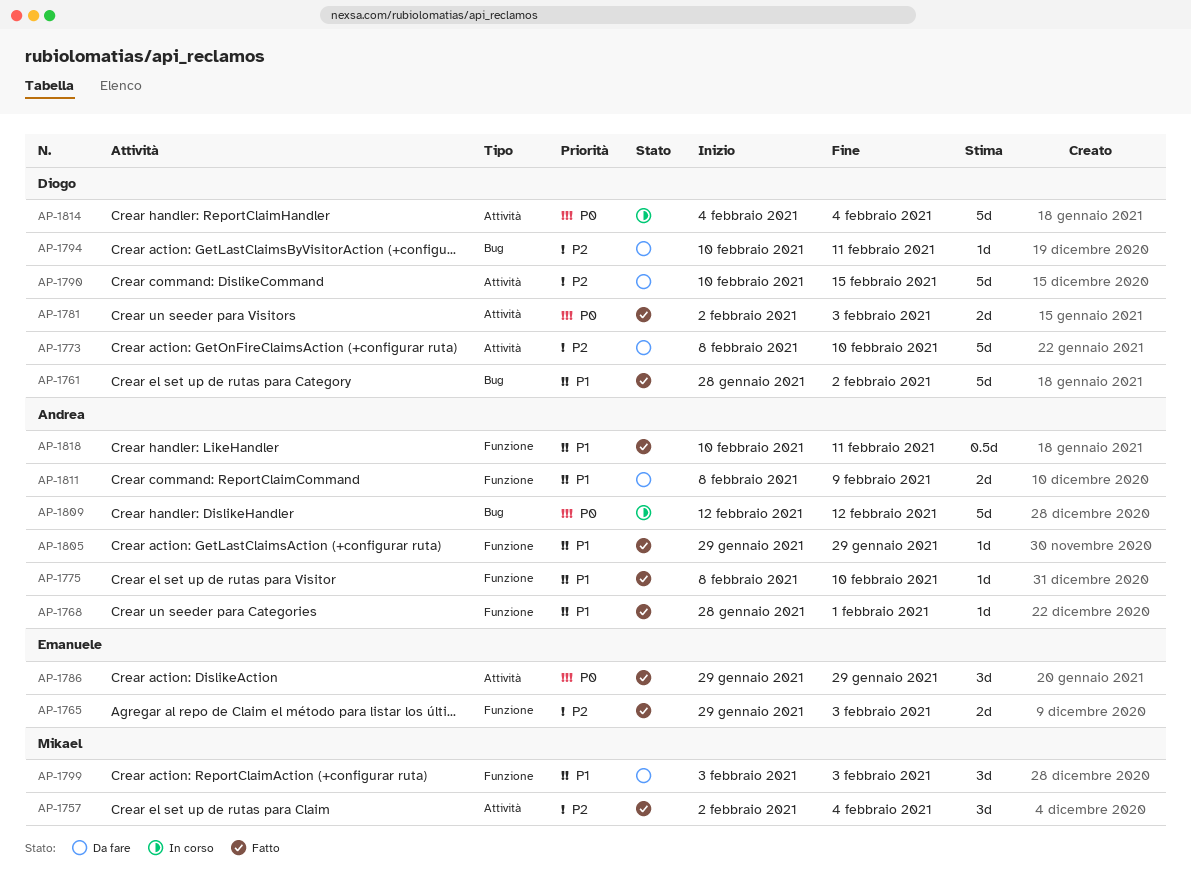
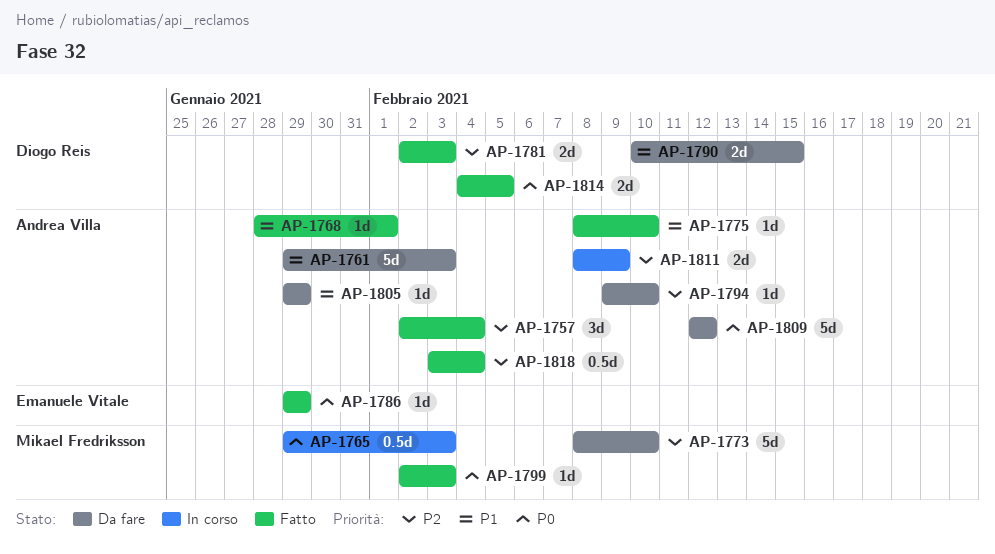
AP-1757, owner: Mikael Fredriksson -> Andrea Villa
AP-1761, status: Fatto -> Da fare
AP-1761, owner: Diogo Reis -> Andrea Villa
AP-1761, start: Jan 28 -> Jan 29
AP-1761, due: Feb 2 -> Feb 3
AP-1765, status: Fatto -> In corso
AP-1765, owner: Emanuele Vitale -> Mikael Fredriksson
AP-1765, priority: P2 -> P0
AP-1765, estimate: 2d -> 0.5d
AP-1773, owner: Diogo Reis -> Mikael Fredriksson
AP-1781, priority: P0 -> P2
AP-1786, estimate: 3d -> 1d
AP-1790, priority: P2 -> P1
AP-1790, estimate: 5d -> 2d
AP-1794, owner: Diogo Reis -> Andrea Villa
AP-1794, start: Feb 10 -> Feb 9
AP-1794, due: Feb 11 -> Feb 10
AP-1799, status: Da fare -> Fatto
AP-1799, priority: P1 -> P0
AP-1799, estimate: 3d -> 1d
AP-1799, start: Feb 3 -> Feb 2
AP-1805, status: Fatto -> Da fare
AP-1809, status: In corso -> Da fare
AP-1811, status: Da fare -> In corso
AP-1811, priority: P1 -> P2
AP-1814, status: In corso -> Fatto
AP-1814, estimate: 5d -> 2d
AP-1814, due: Feb 4 -> Feb 5
AP-1818, priority: P1 -> P2
AP-1818, start: Feb 10 -> Feb 3
AP-1818, due: Feb 11 -> Feb 4

